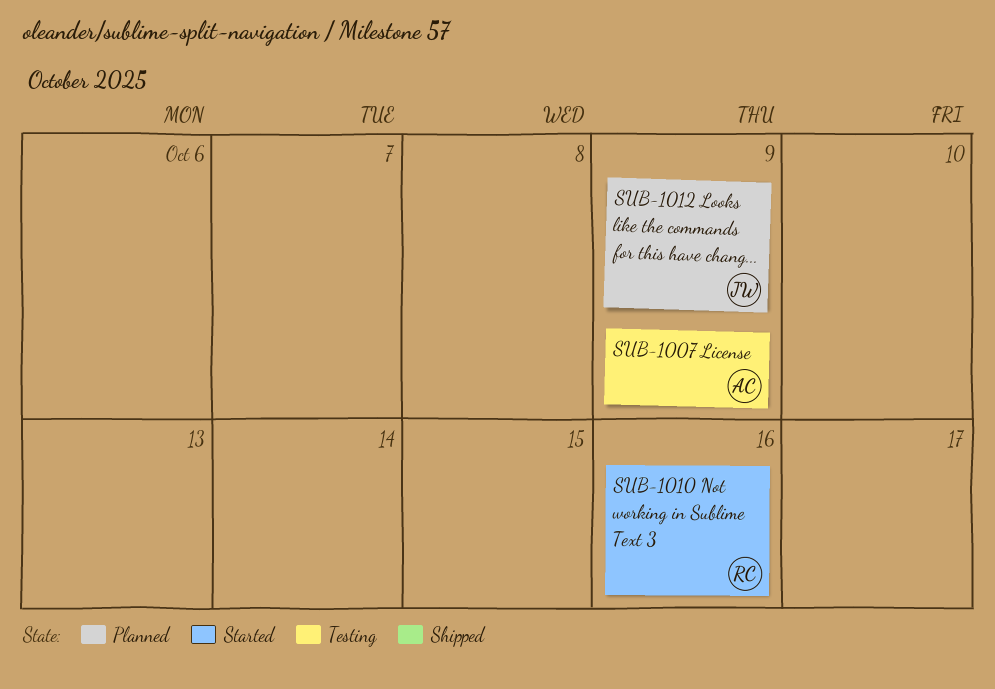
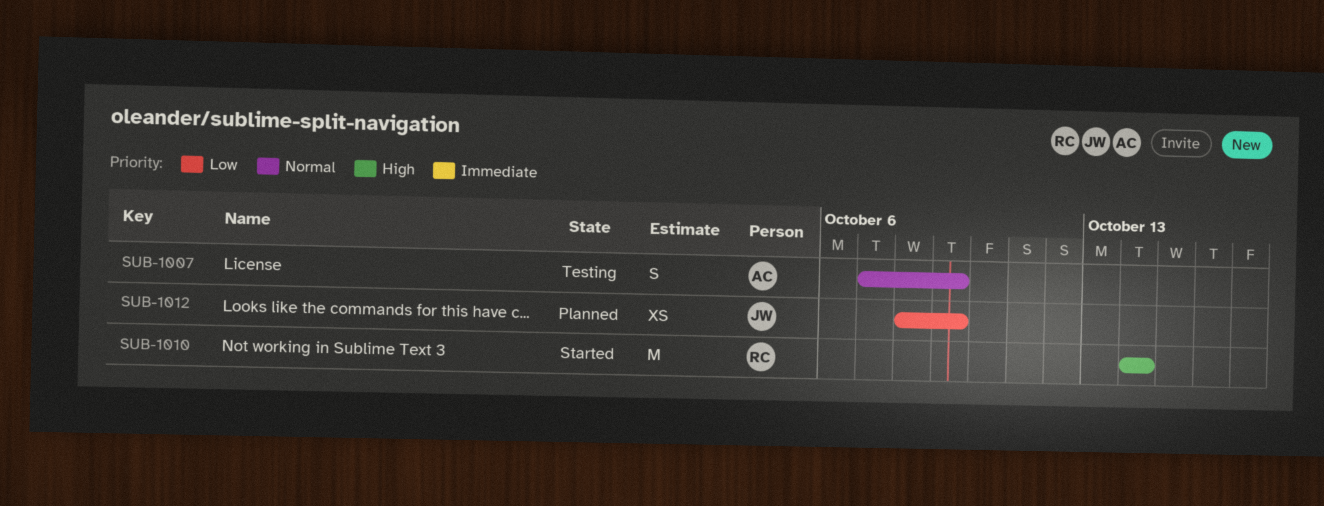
SUB-1010, due: Oct 16 -> Oct 14

